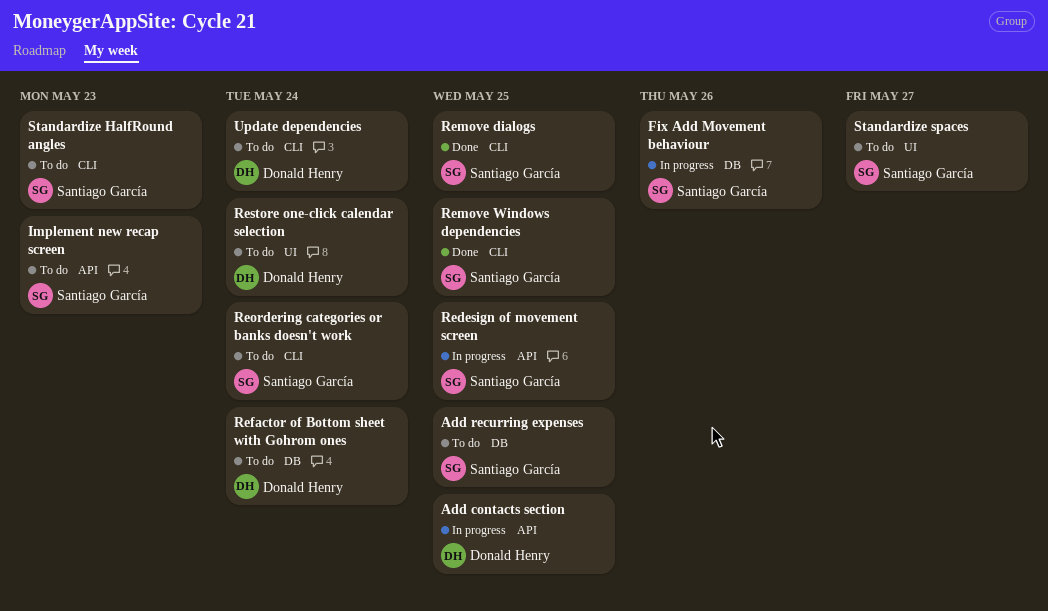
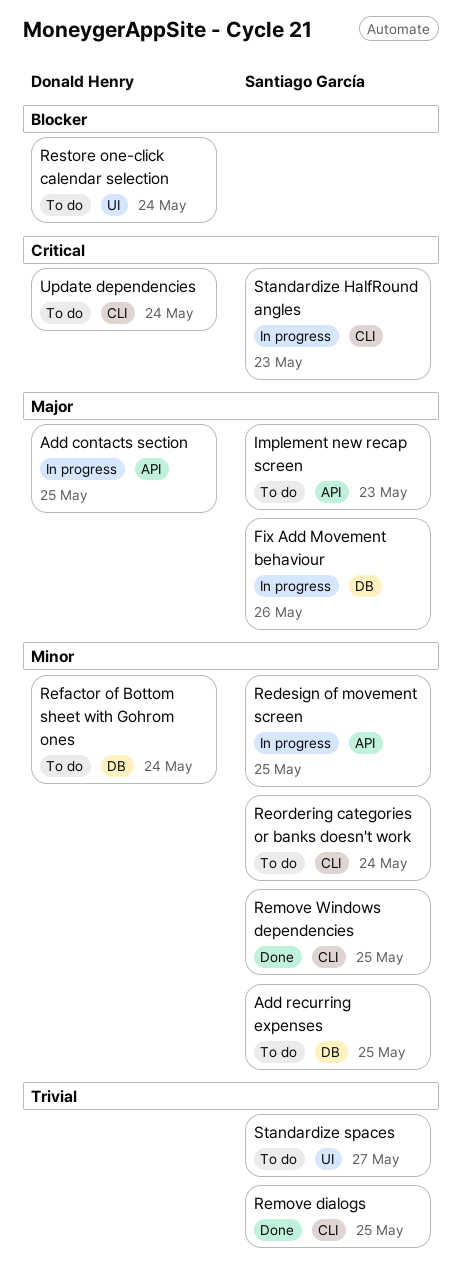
Standardize HalfRound angles, status: To do -> In progress

